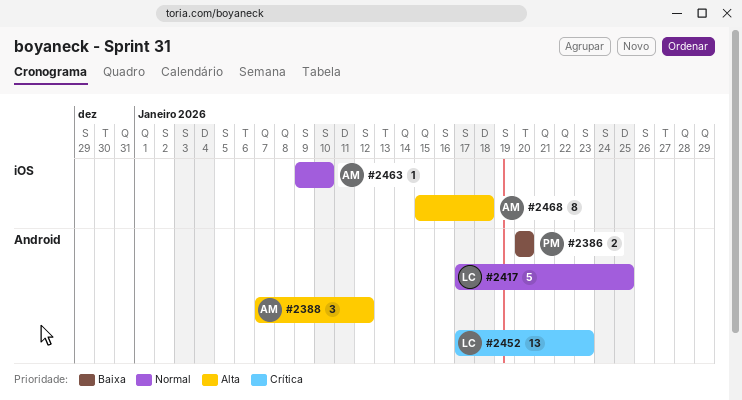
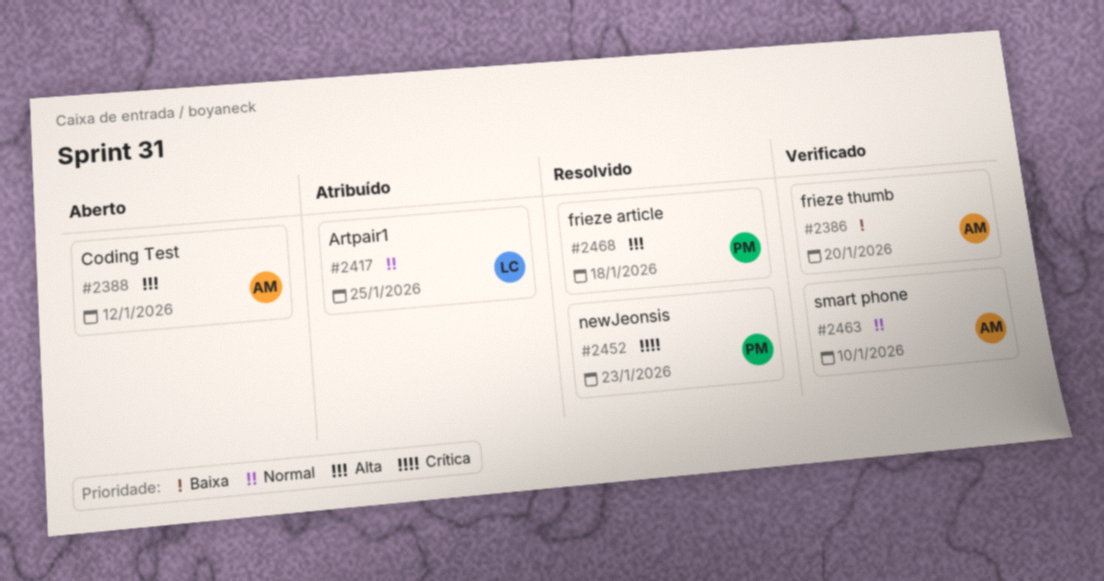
#2386, owner: PM -> AM
#2452, owner: LC -> PM
#2468, owner: AM -> PM

